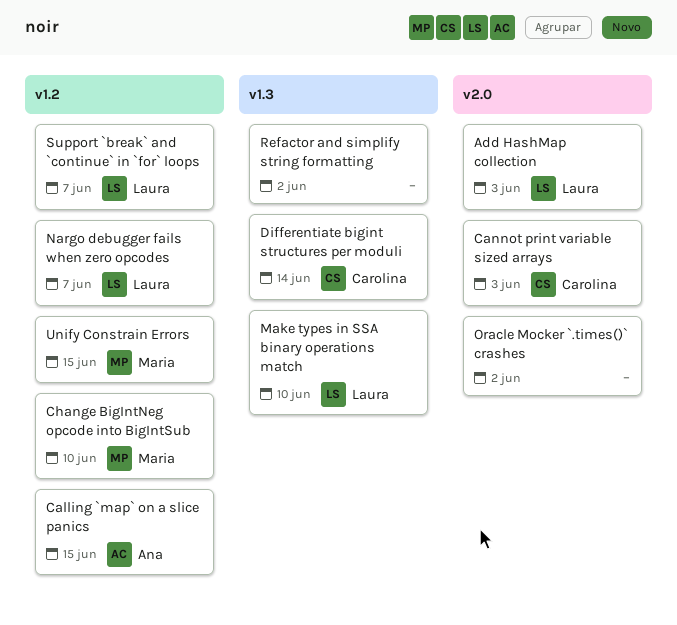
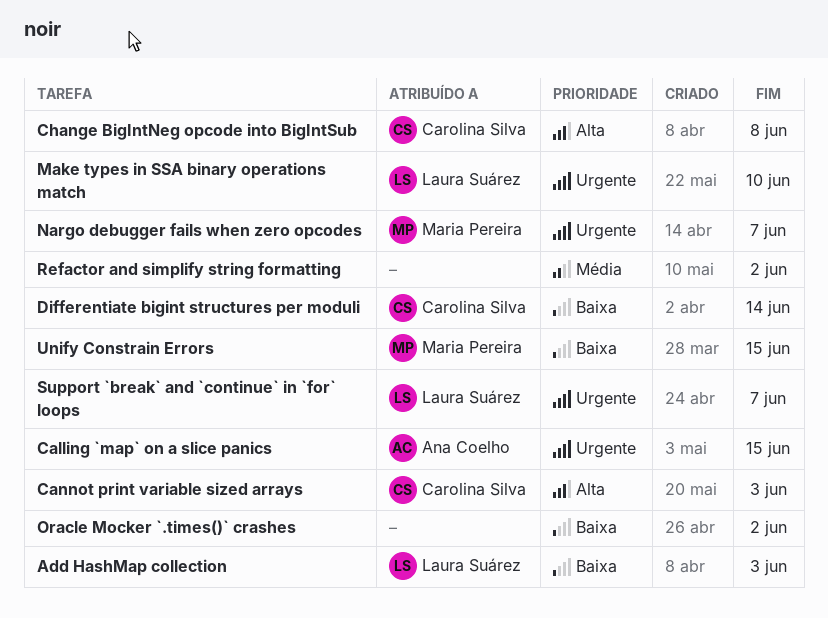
Change BigIntNeg opcode into BigIntSub, owner: Maria Pereira -> Carolina Silva
Change BigIntNeg opcode into BigIntSub, due: Jun 10 -> Jun 8
Nargo debugger fails when zero opcodes, owner: Laura Suárez -> Maria Pereira

